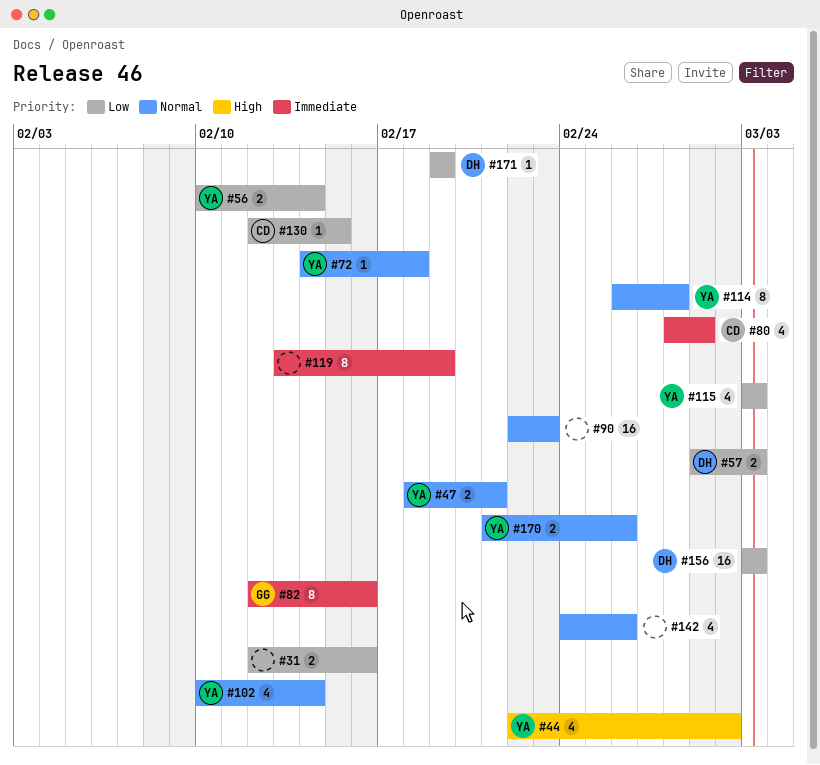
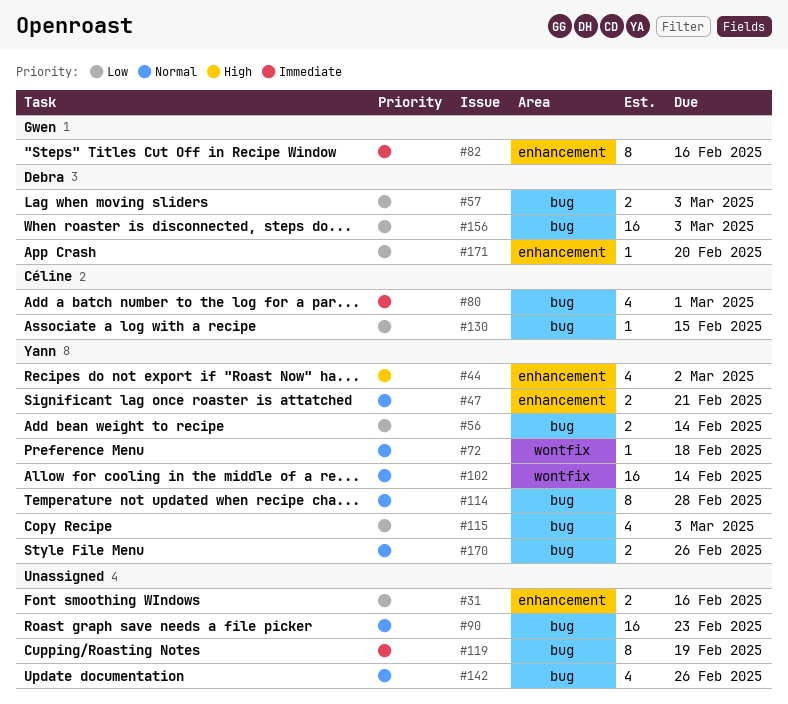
#102, estimate: 4 -> 16
#171, due: Feb 19 -> Feb 20

